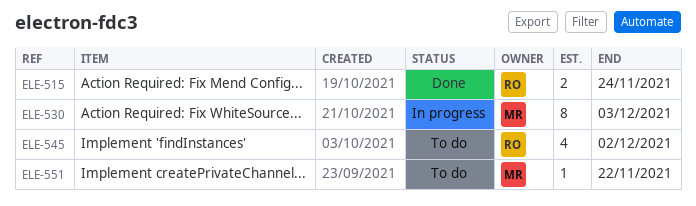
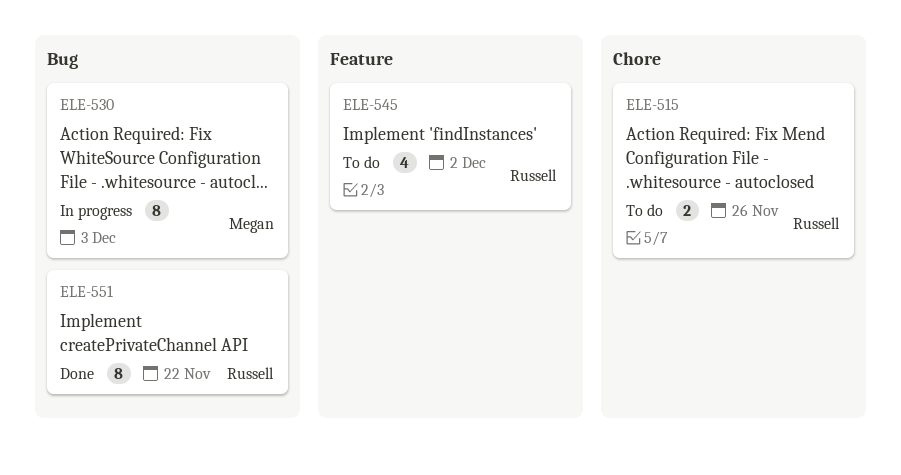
ELE-515, status: Done -> To do
ELE-515, due: Nov 24 -> Nov 26
ELE-551, status: To do -> Done
ELE-551, owner: Megan -> Russell
ELE-551, estimate: 1 -> 8

